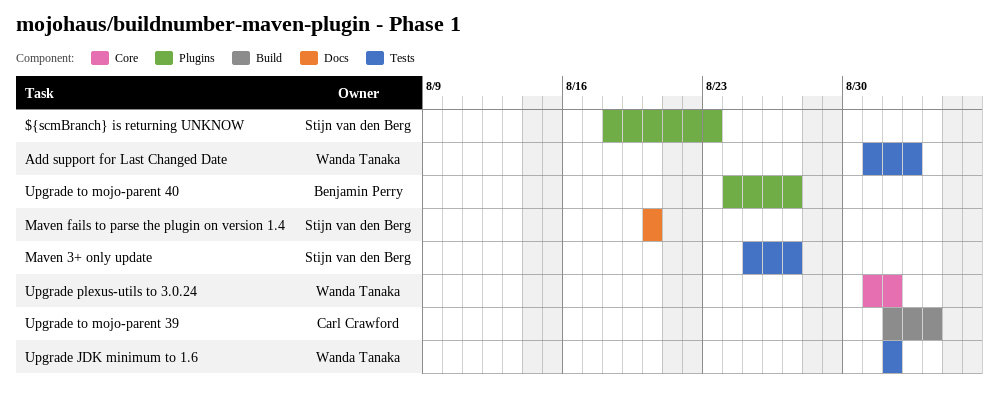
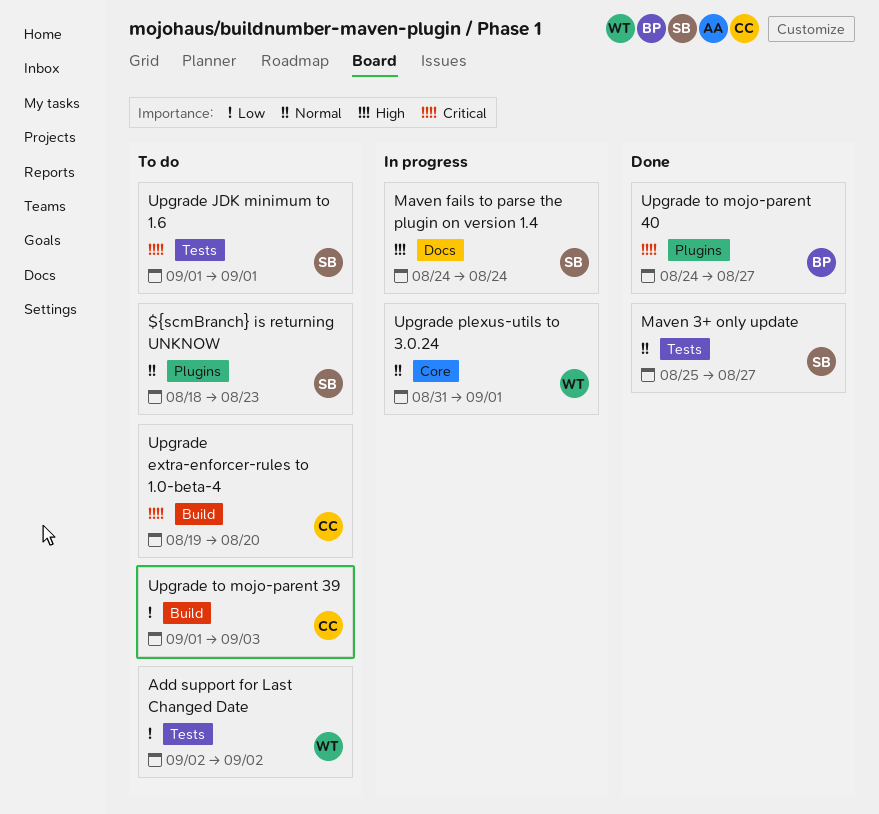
Add support for Last Changed Date, start: Aug 31 -> Sep 2
Maven fails to parse the plugin on version 1.4, start: Aug 20 -> Aug 24
Maven fails to parse the plugin on version 1.4, due: Aug 20 -> Aug 24
Upgrade extra-enforcer-rules to 1.0-beta-4: none -> present
Upgrade JDK minimum to 1.6, owner: Wanda Tanaka -> Stijn van den Berg

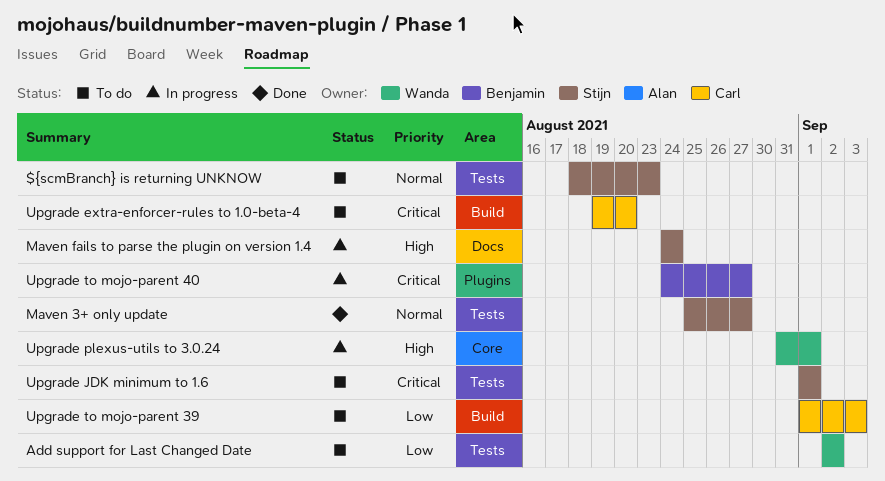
${scmBranch} is returning UNKNOW, label: Plugins -> Tests
Upgrade plexus-utils to 3.0.24, priority: Normal -> High
Upgrade to mojo-parent 40, status: Done -> In progress

